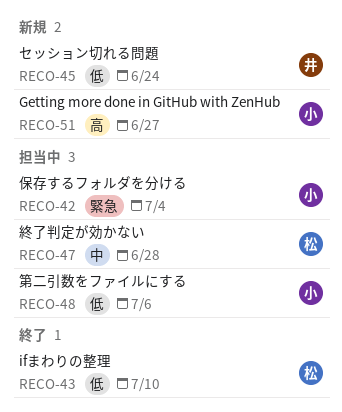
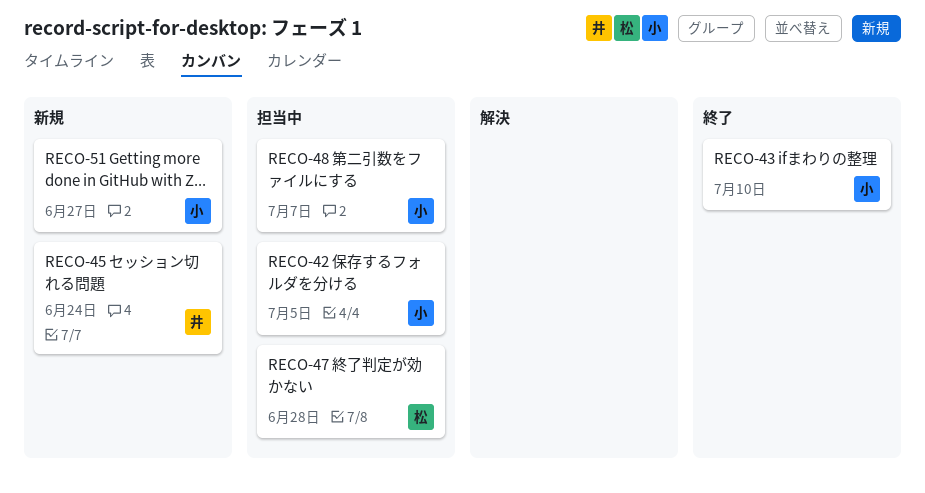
RECO-42, due: Jul 4 -> Jul 5
RECO-43, owner: 松 -> 小
RECO-48, due: Jul 6 -> Jul 7

